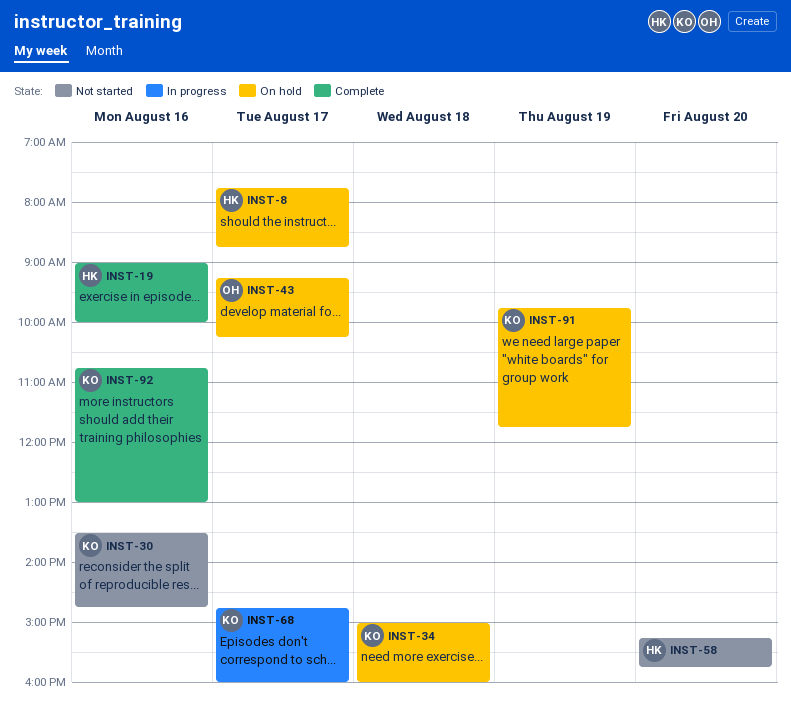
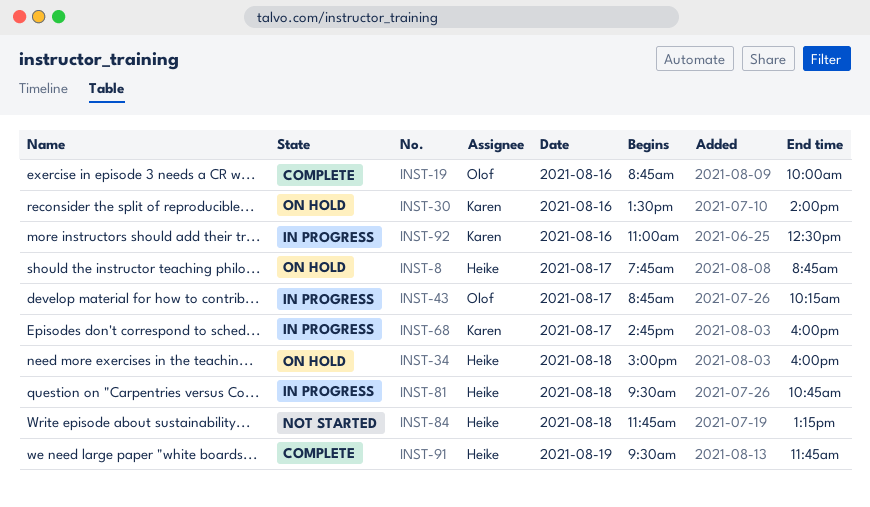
INST-19, owner: Heike -> Olof
INST-19, begins: 09:00 -> 08:45
INST-30, status: Not started -> On hold
INST-30, ends: 14:45 -> 14:00
INST-34, owner: Karen -> Heike
INST-43, status: On hold -> In progress
INST-43, begins: 09:15 -> 08:45
INST-58: present -> none
INST-81: none -> present
INST-84: none -> present
INST-91, status: On hold -> Complete
INST-91, owner: Karen -> Heike
INST-91, begins: 09:45 -> 09:30
INST-92, status: Complete -> In progress
INST-92, begins: 10:45 -> 11:00
INST-92, ends: 13:00 -> 12:30

